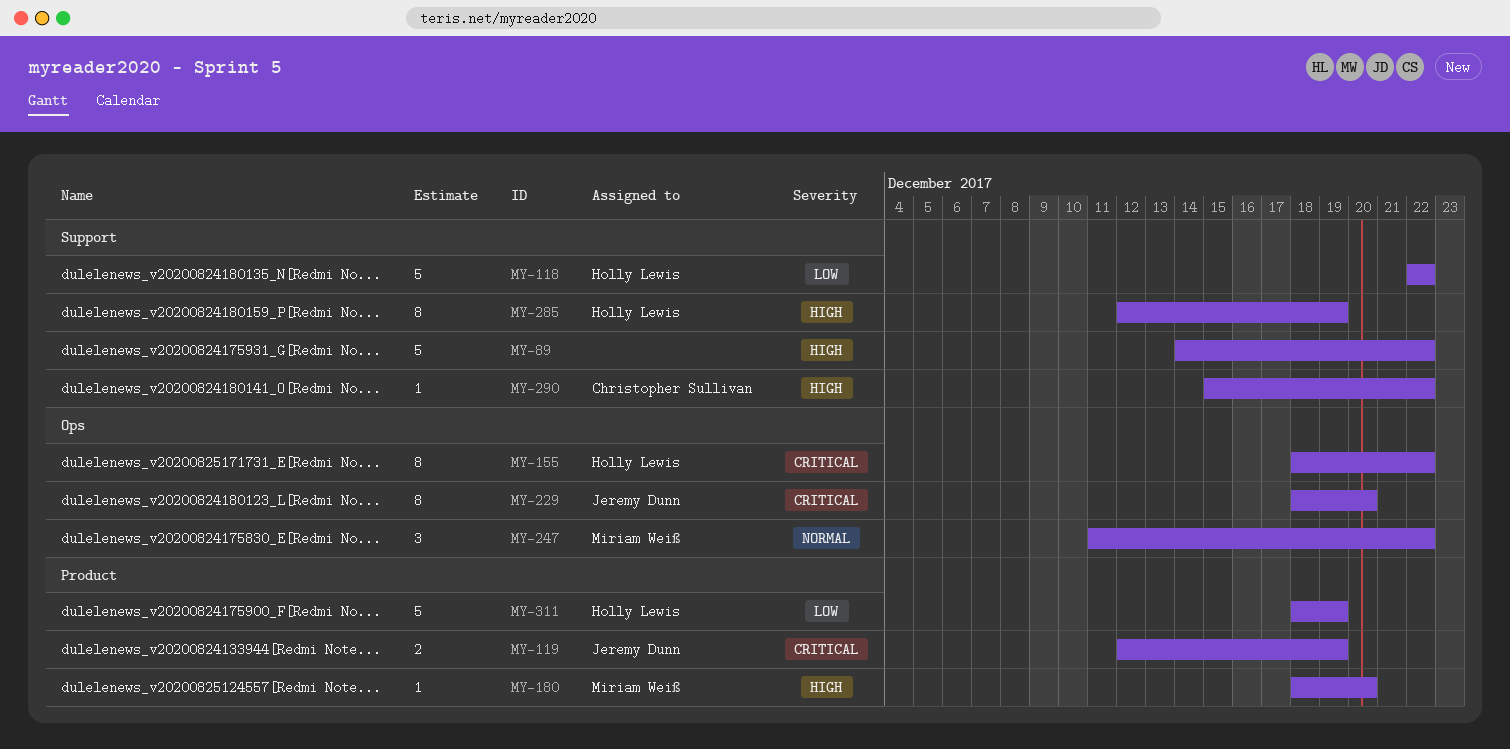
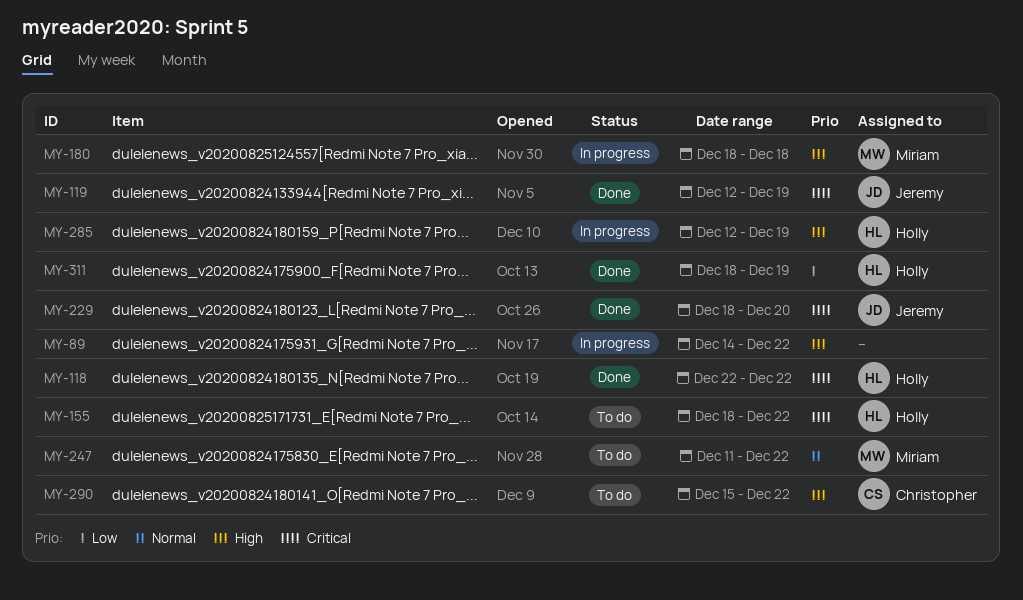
MY-118, priority: Low -> Critical
MY-180, due: Dec 20 -> Dec 18

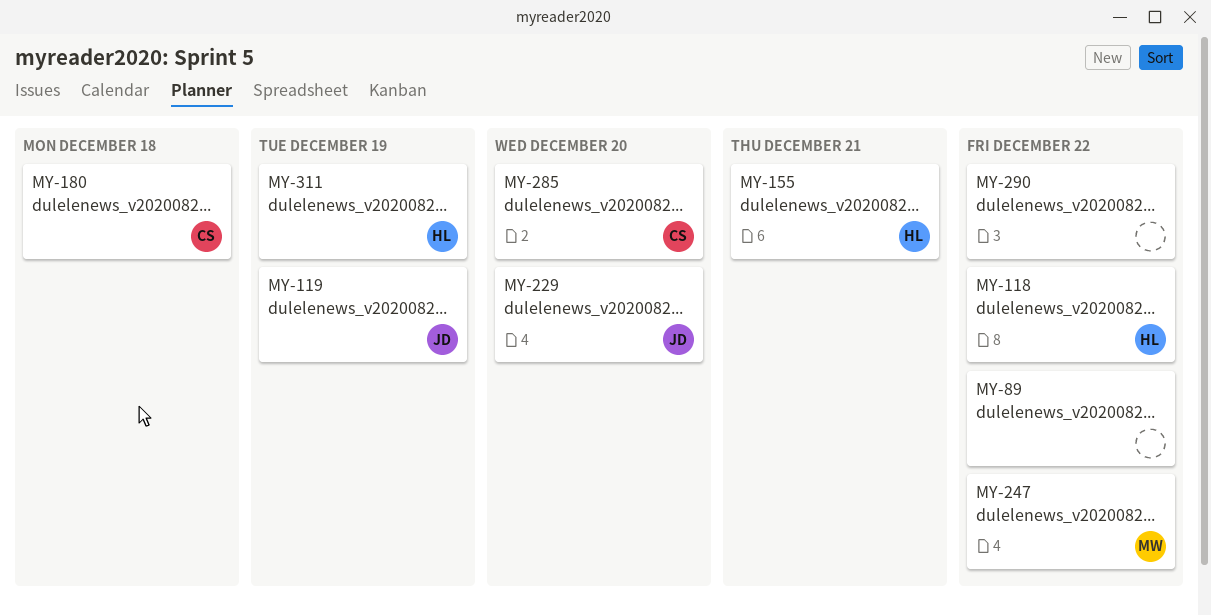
MY-155, due: Dec 22 -> Dec 21
MY-180, owner: Miriam -> Christopher
MY-285, owner: Holly -> Christopher
MY-285, due: Dec 19 -> Dec 20
MY-290, owner: Christopher -> none

